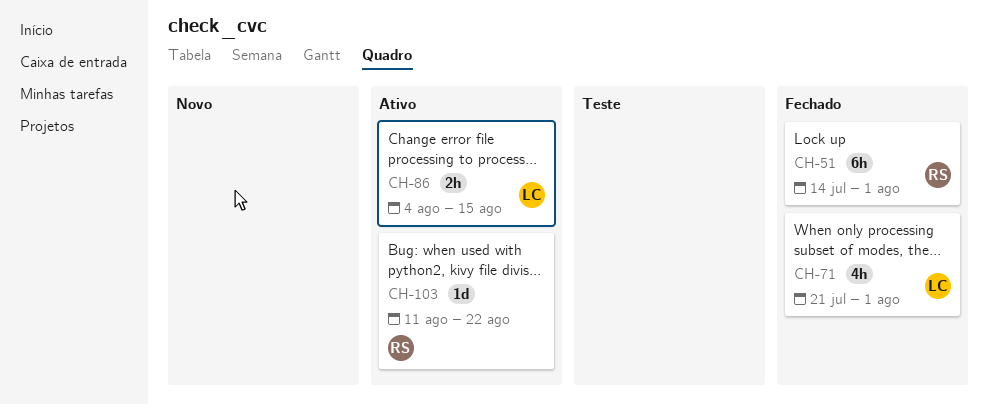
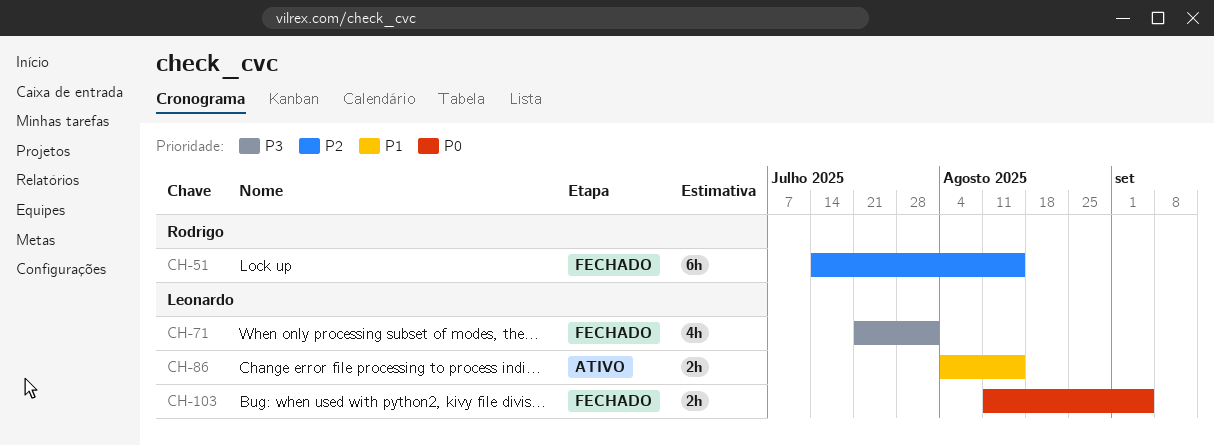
CH-51, due: Aug 1 -> Aug 15
CH-103, status: Ativo -> Fechado
CH-103, owner: Rodrigo -> Leonardo
CH-103, estimate: 1d -> 2h
CH-103, due: Aug 22 -> Sep 5

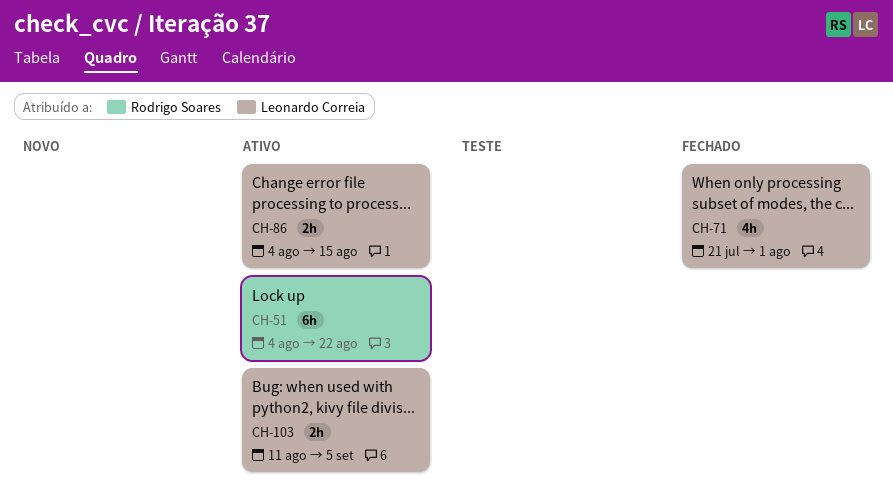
CH-51, status: Fechado -> Ativo
CH-51, start: Jul 14 -> Aug 4
CH-51, due: Aug 15 -> Aug 22
CH-103, status: Fechado -> Ativo

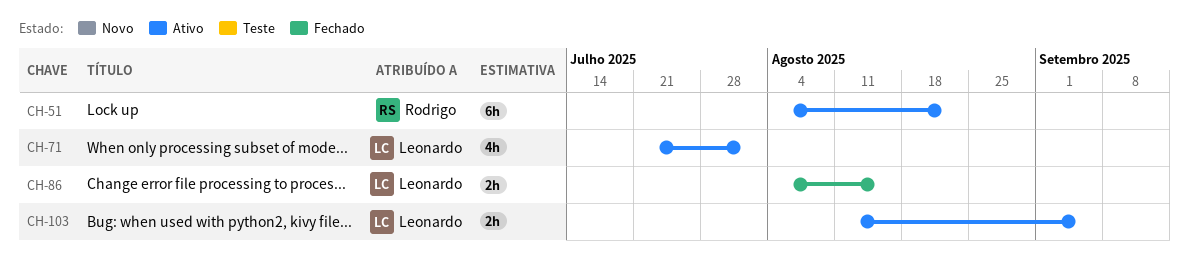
CH-71, status: Fechado -> Ativo
CH-86, status: Ativo -> Fechado

